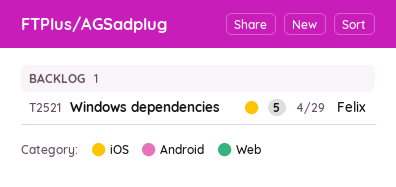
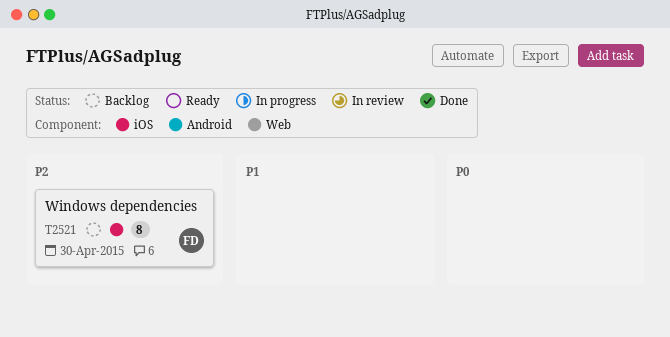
T2521, estimate: 5 -> 8
T2521, due: Apr 29 -> Apr 30

